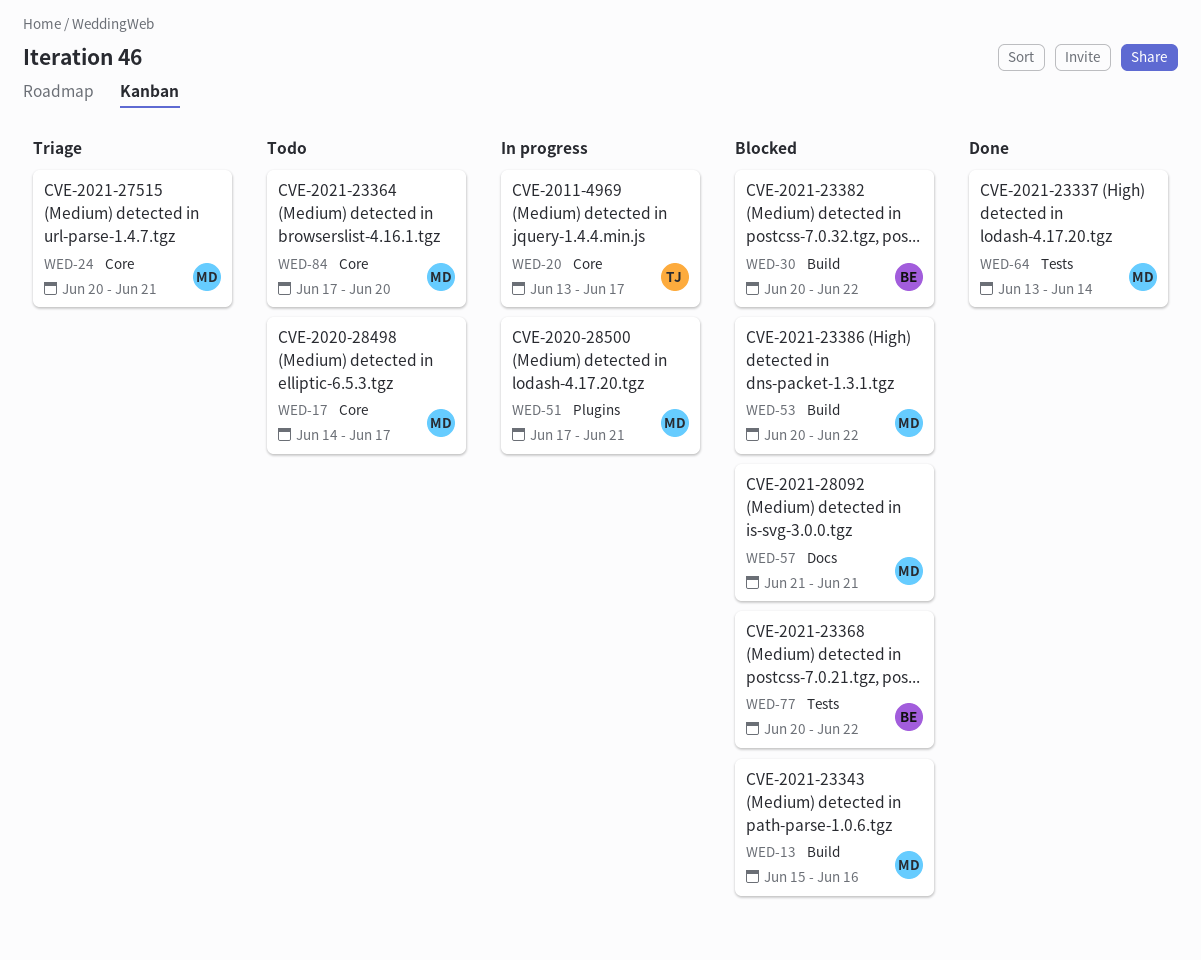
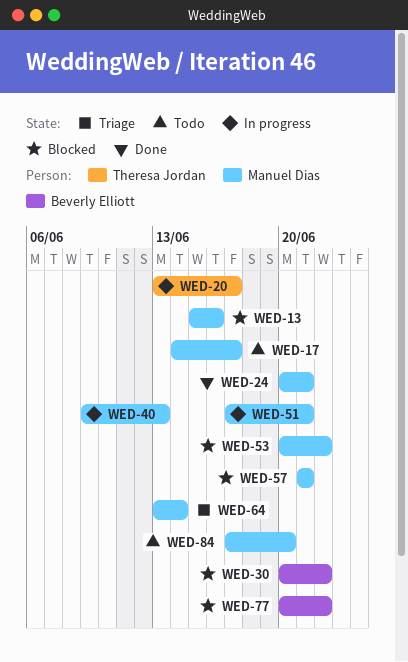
WED-24, status: Triage -> Done
WED-40: none -> present
WED-64, status: Done -> Triage

